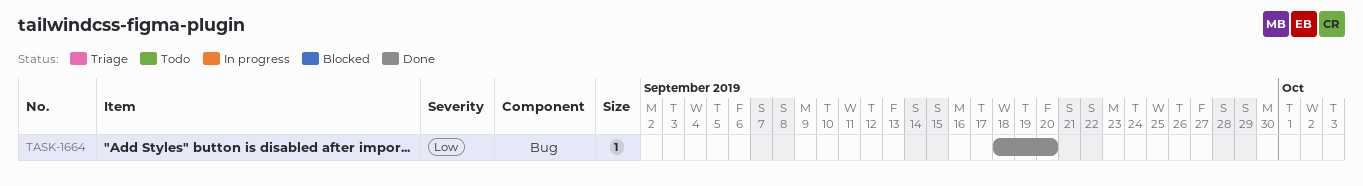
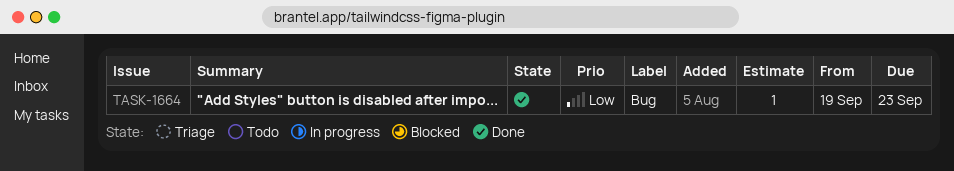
TASK-1664, start: Sep 18 -> Sep 19
TASK-1664, due: Sep 20 -> Sep 23

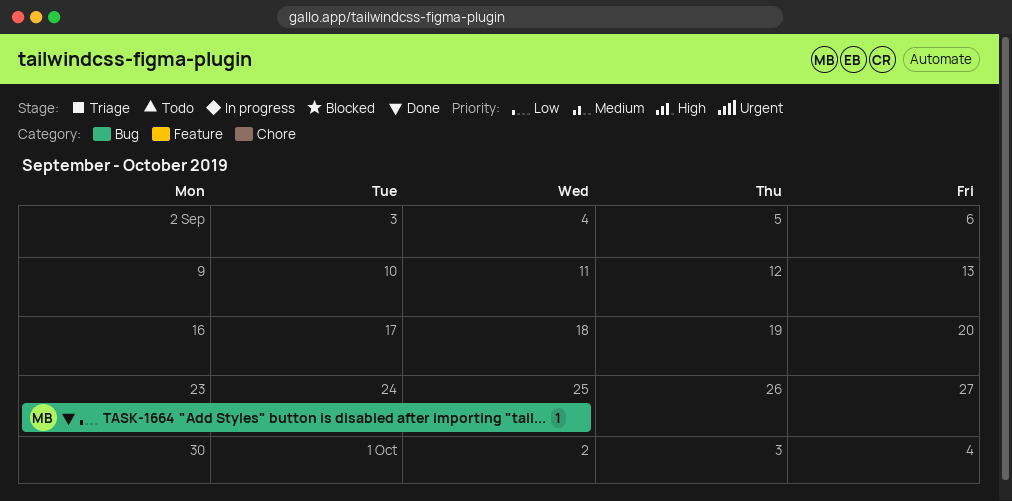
TASK-1664, start: Sep 19 -> Sep 23
TASK-1664, due: Sep 23 -> Sep 25

